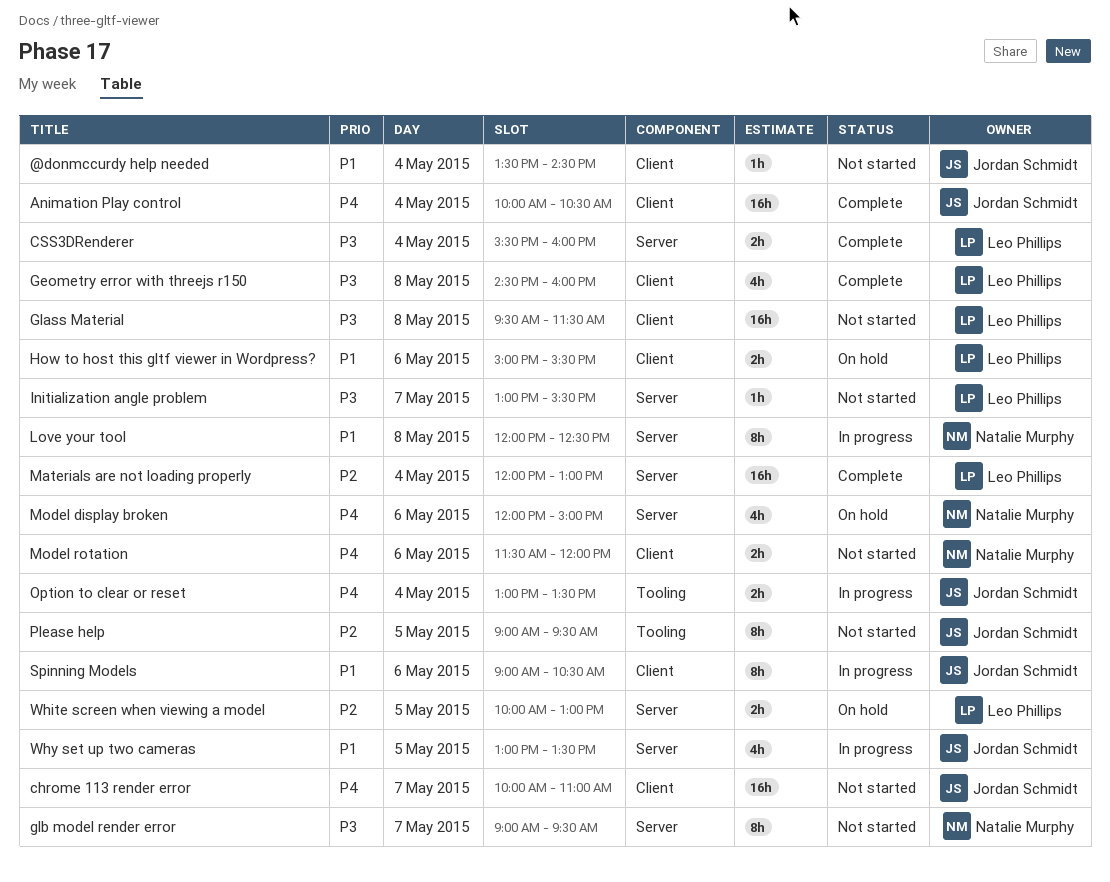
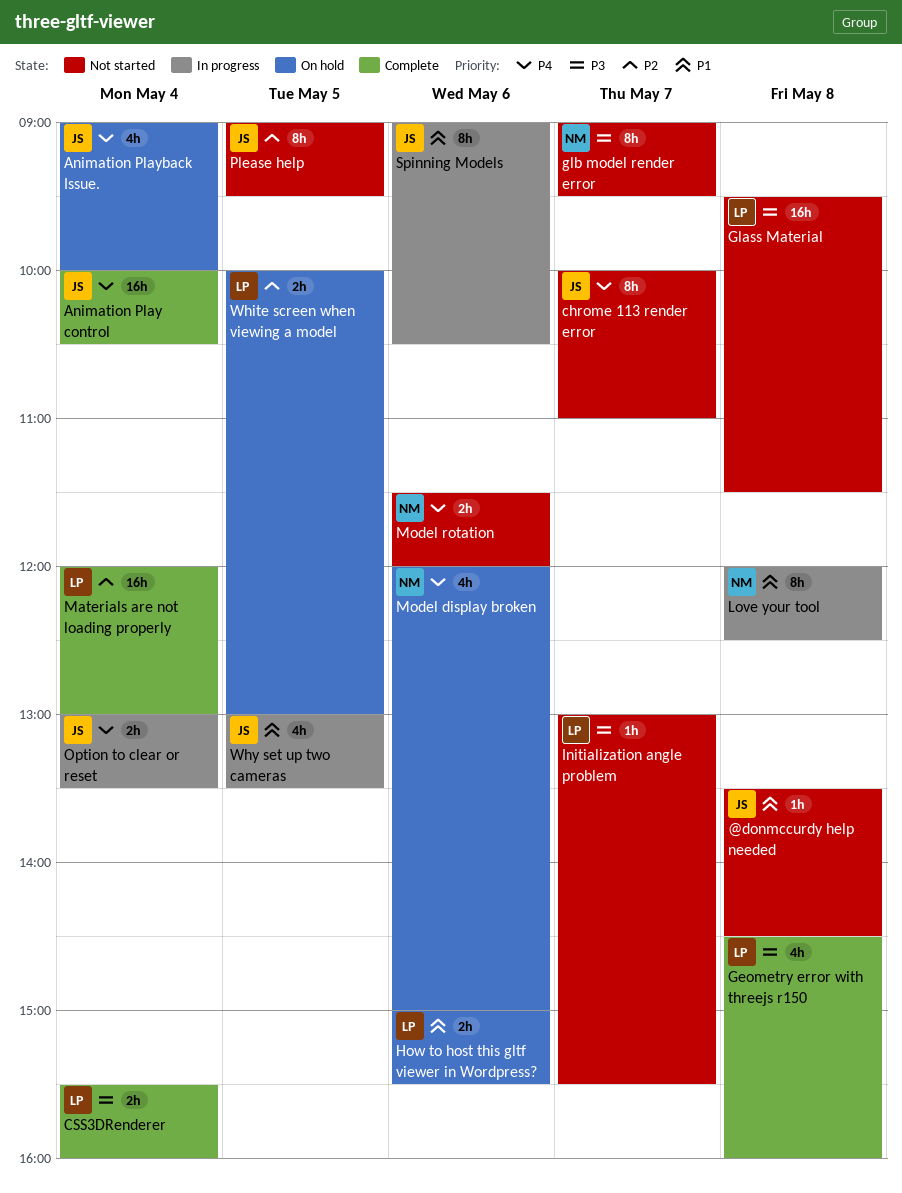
@donmccurdy help needed, day: May 4 -> May 8
Animation Playback Issue.: none -> present
chrome 113 render error, estimate: 16h -> 8h

